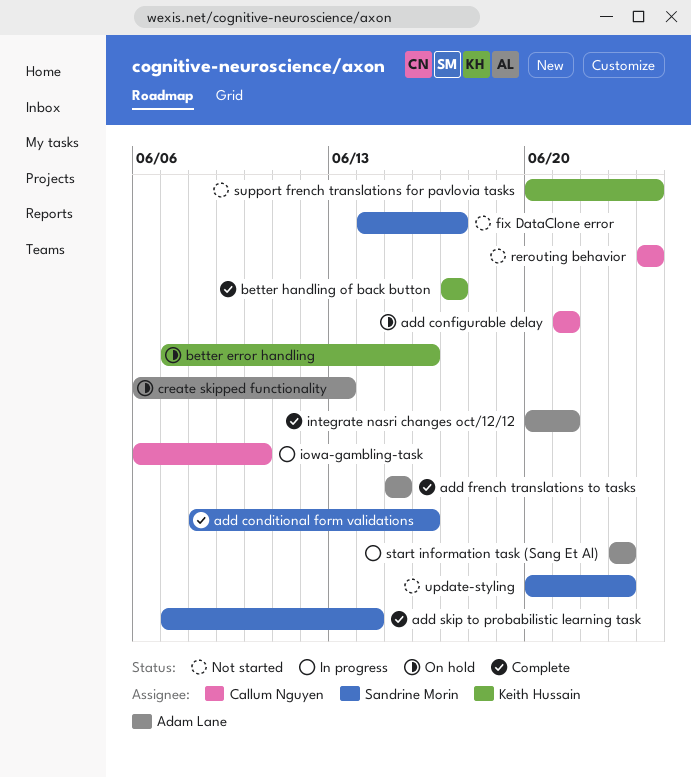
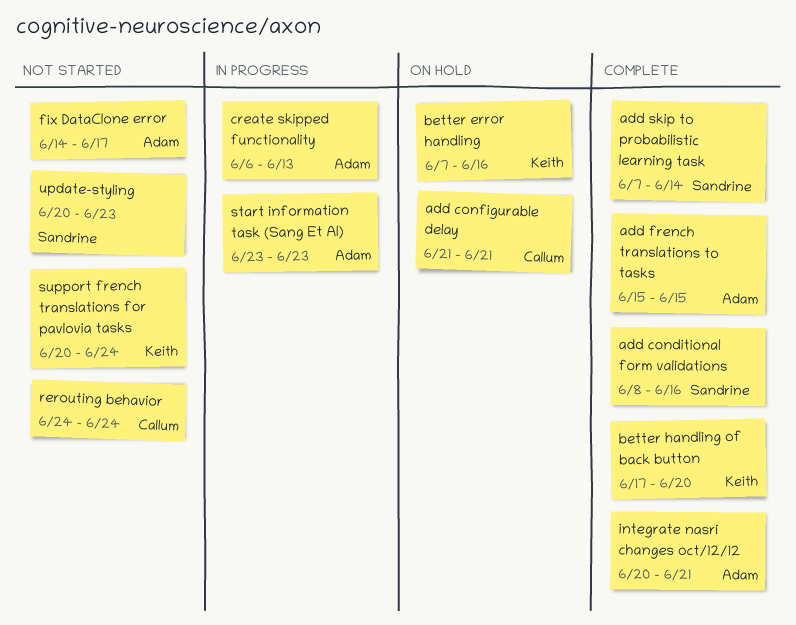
better handling of back button, due: Jun 17 -> Jun 20
create skipped functionality, status: On hold -> In progress
fix DataClone error, owner: Sandrine Morin -> Adam Lane
iowa-gambling-task: present -> none

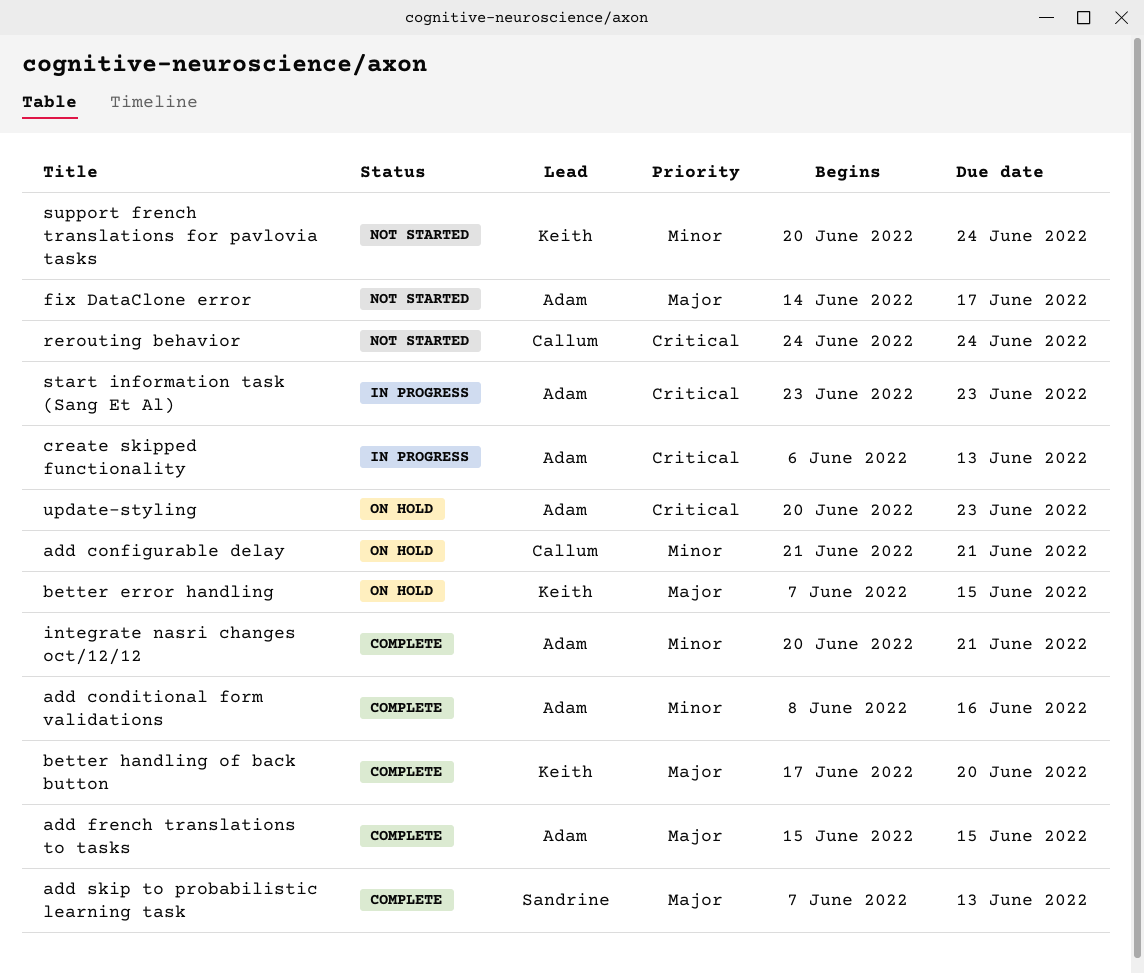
add conditional form validations, owner: Sandrine -> Adam
add skip to probabilistic learning task, due: Jun 14 -> Jun 13
better error handling, due: Jun 16 -> Jun 15
update-styling, status: Not started -> On hold
update-styling, owner: Sandrine -> Adam

